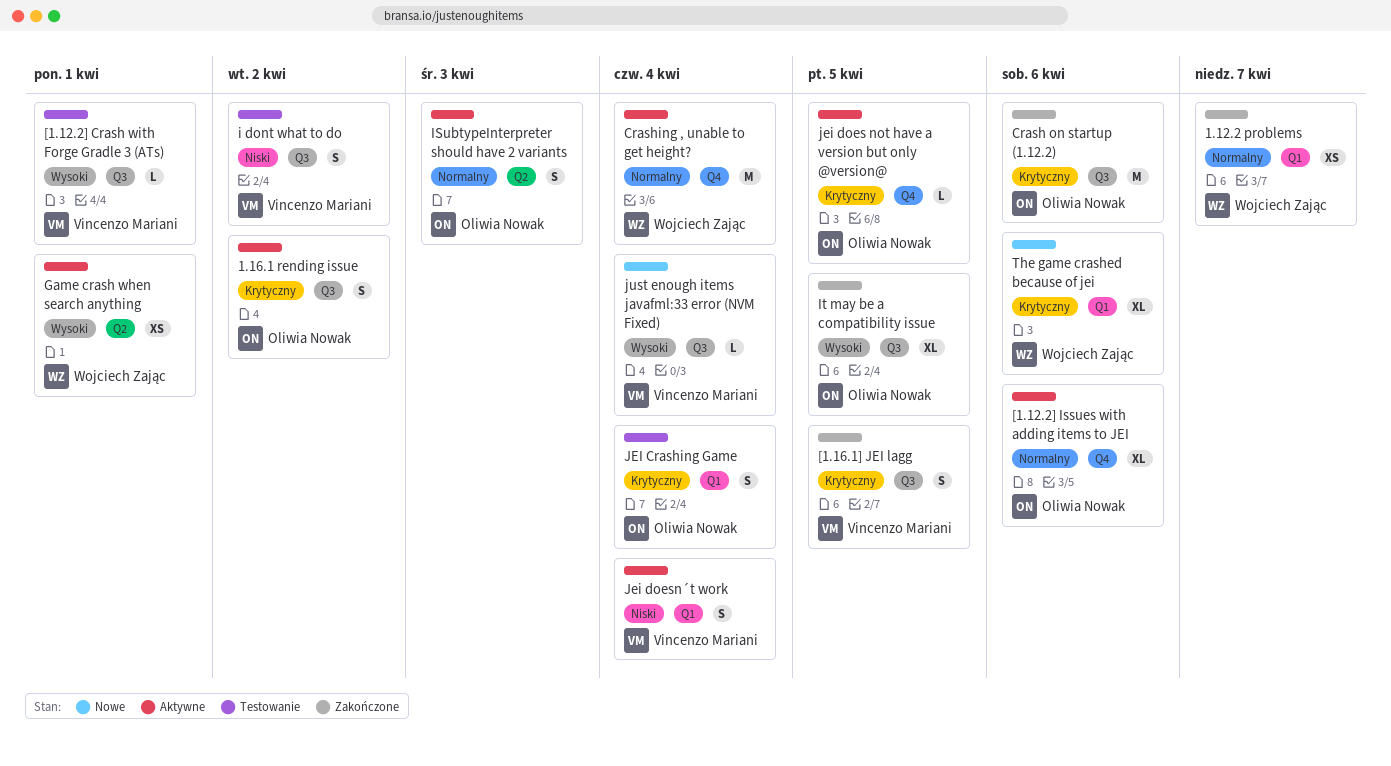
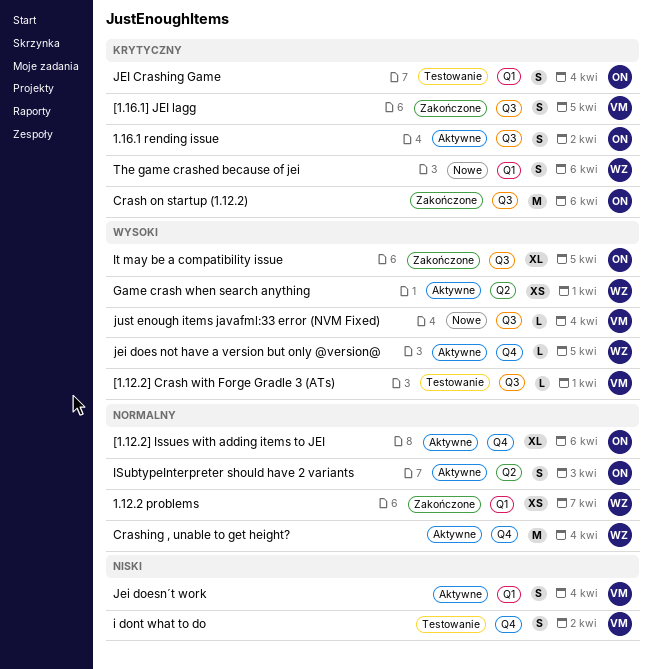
i dont what to do, label: Q3 -> Q4
jei does not have a version but only @version@, owner: Oliwia Nowak -> Wojciech Zając
jei does not have a version but only @version@, priority: Krytyczny -> Wysoki
The game crashed because of jei, estimate: XL -> S

